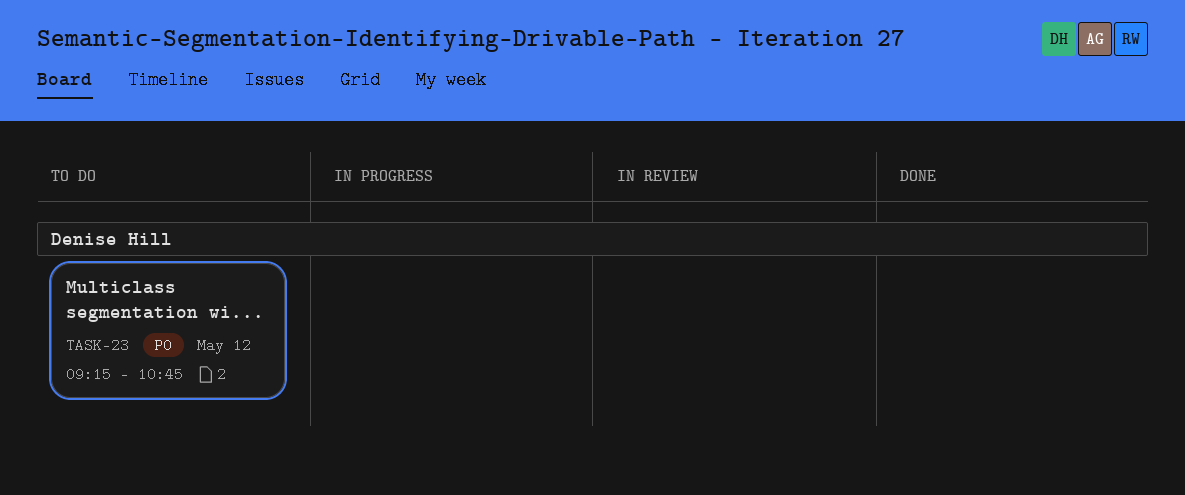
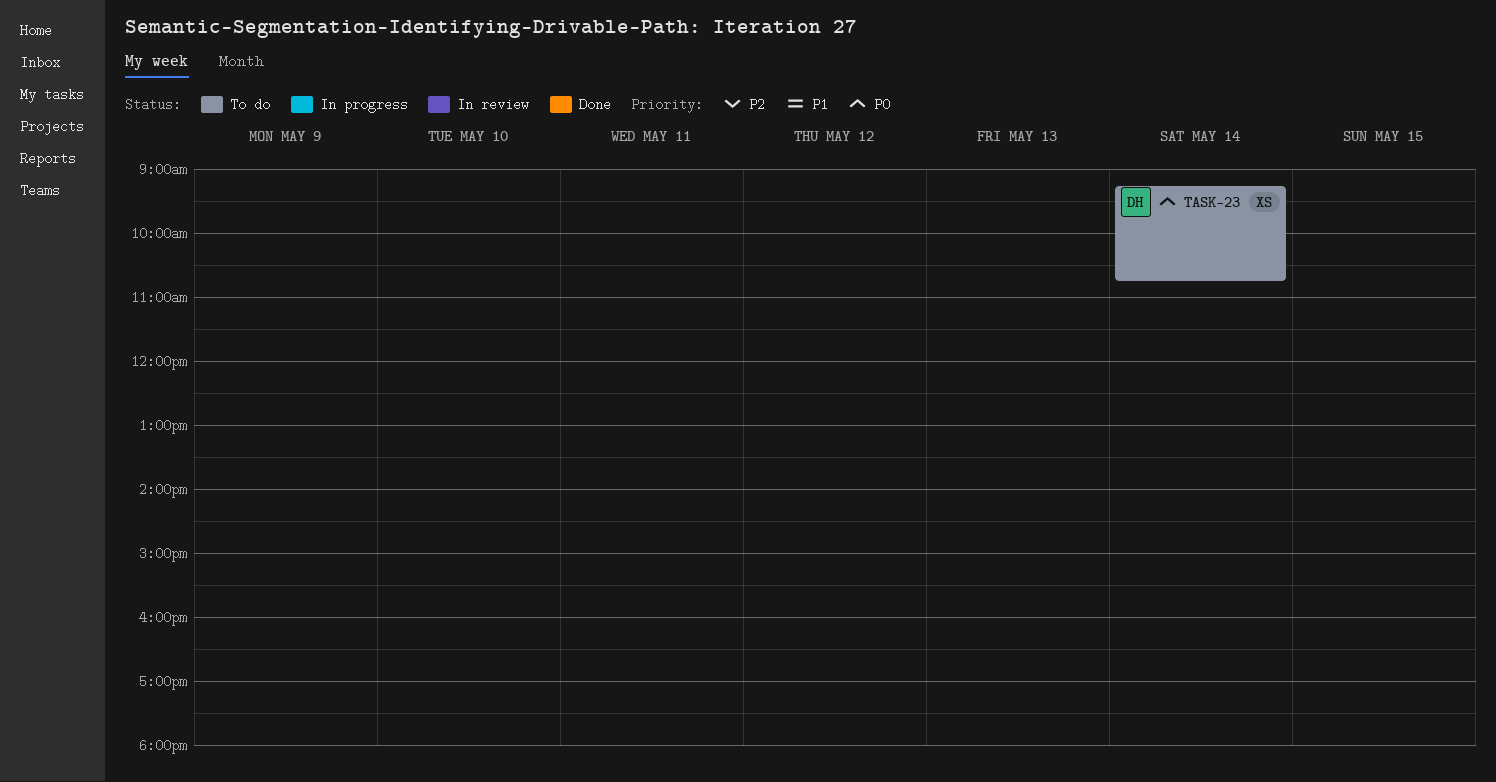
TASK-23, day: May 12 -> May 14

